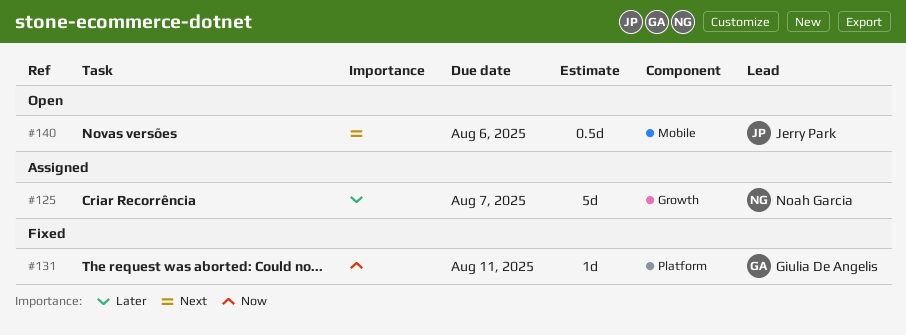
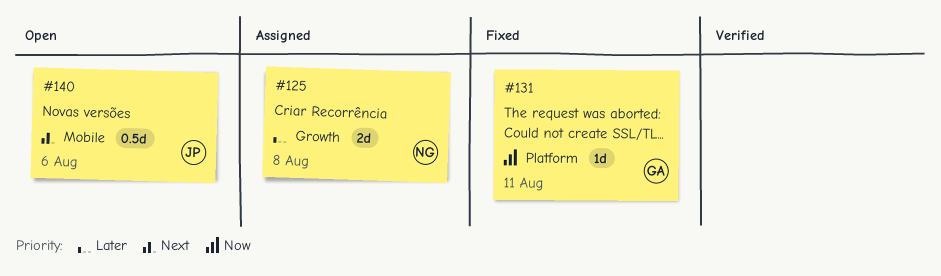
#125, estimate: 5d -> 2d
#125, due: Aug 7 -> Aug 8

